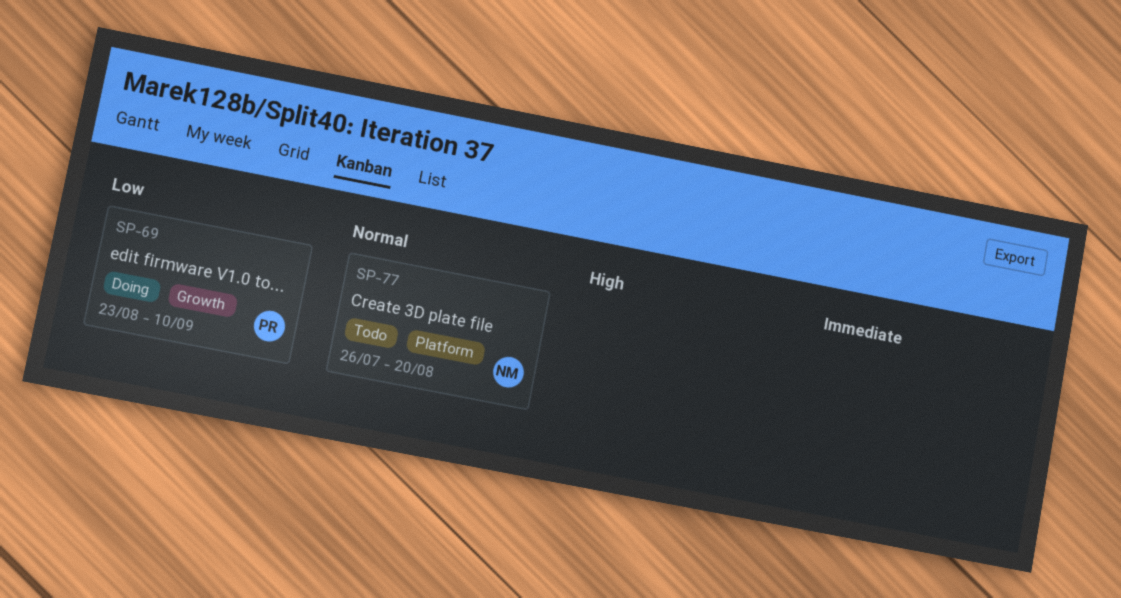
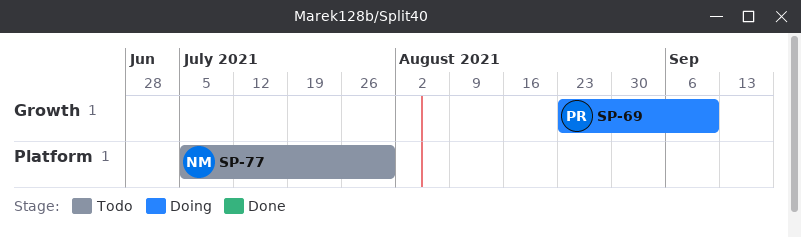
SP-77, start: Jul 26 -> Jul 5
SP-77, due: Aug 20 -> Jul 30

